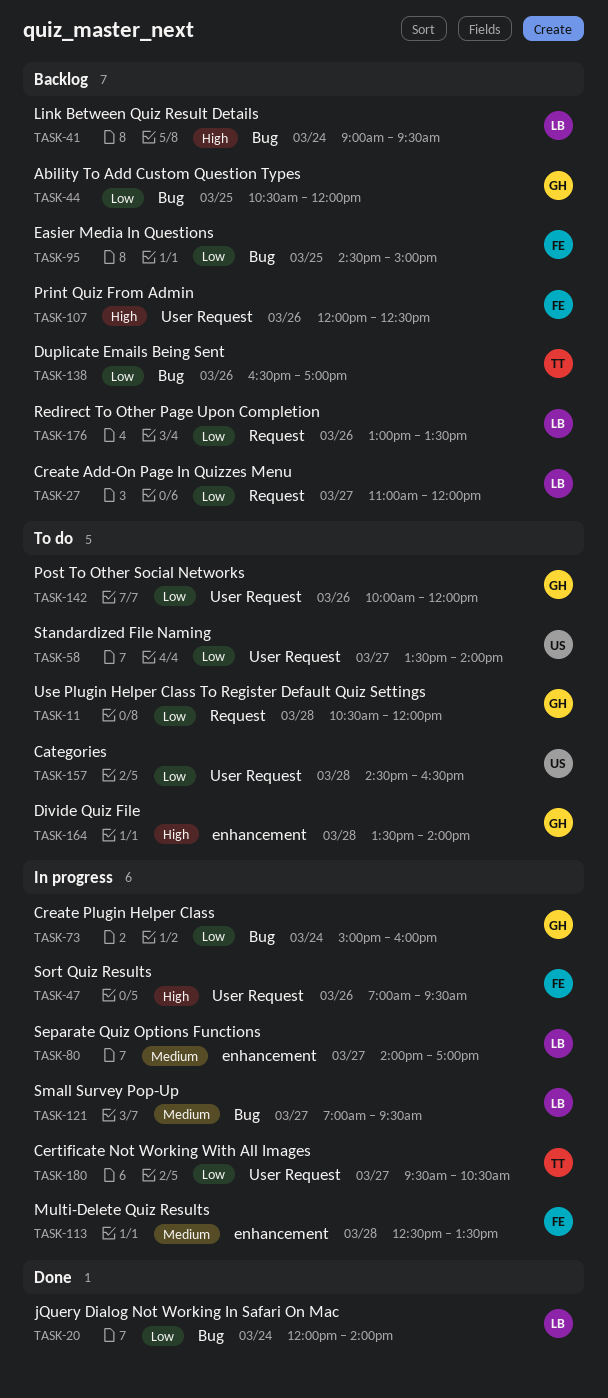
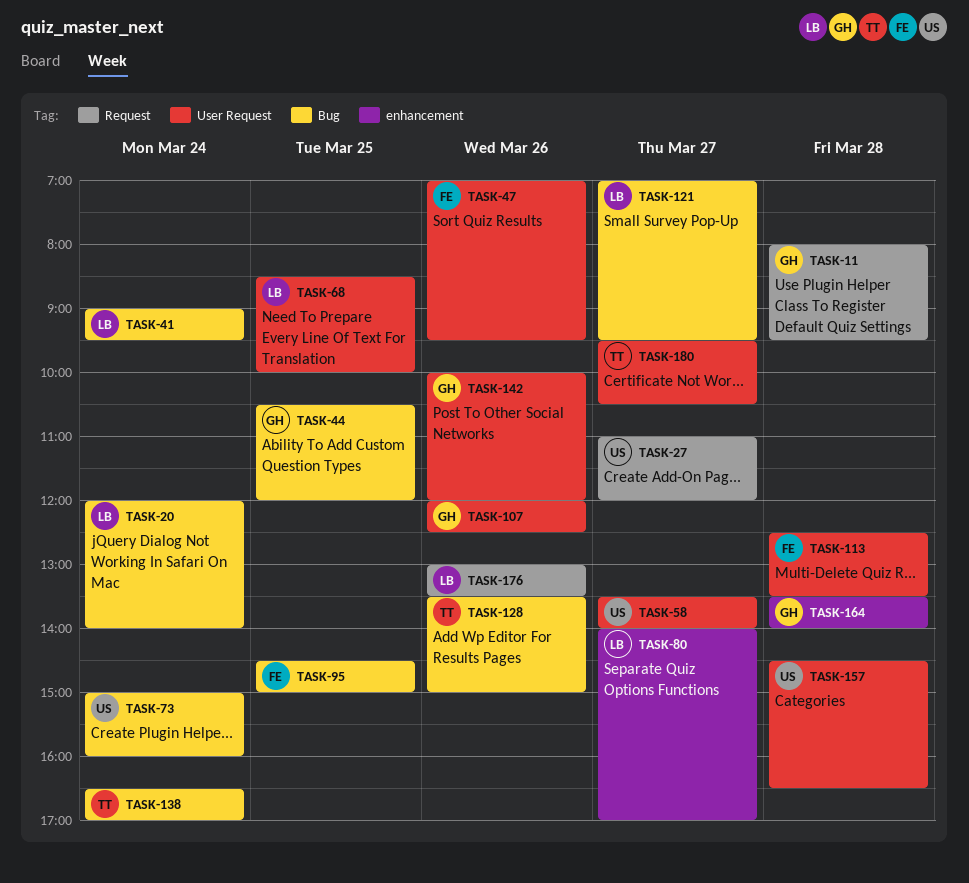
TASK-11, begins: 10:30 -> 08:00
TASK-11, ends: 12:00 -> 09:30
TASK-27, owner: LB -> US
TASK-68: none -> present
TASK-73, owner: GH -> US
TASK-107, owner: FE -> GH
TASK-113, label: enhancement -> User Request
TASK-128: none -> present
TASK-138, day: Mar 26 -> Mar 24

